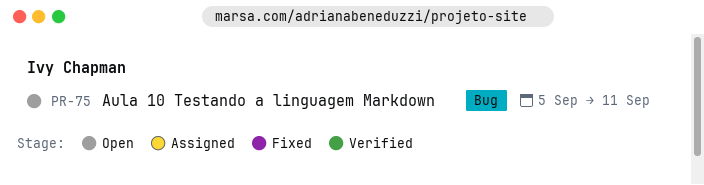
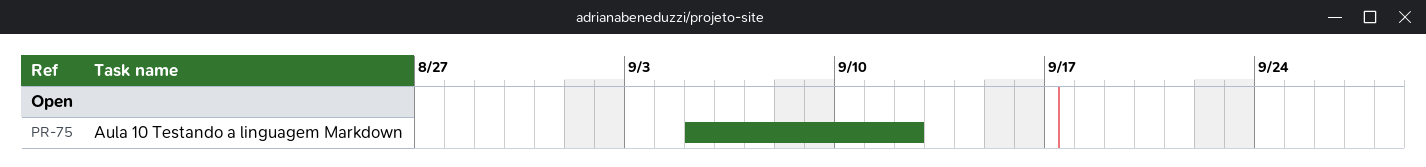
PR-75, due: Sep 11 -> Sep 12

